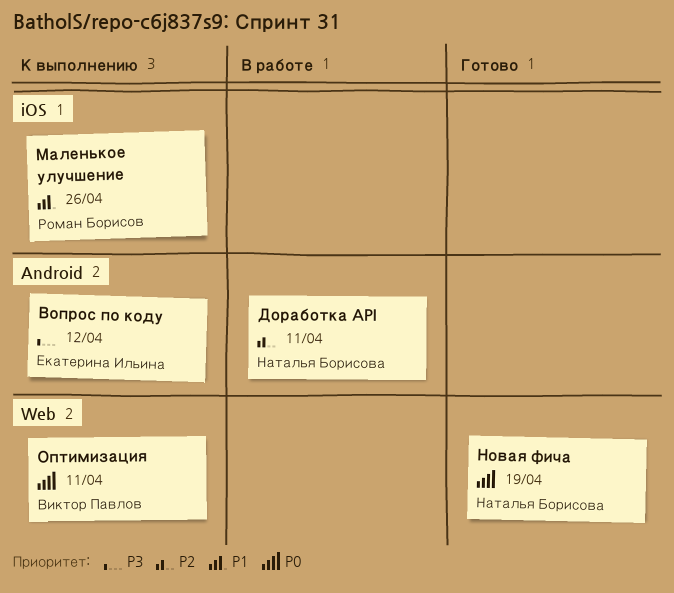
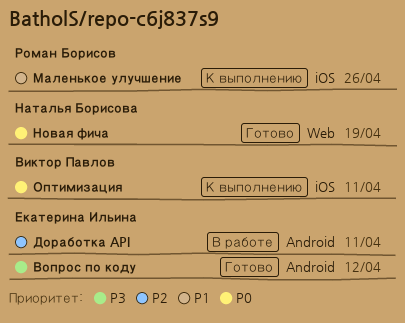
Вопрос по коду, status: К выполнению -> Готово
Доработка API, owner: Наталья Борисова -> Екатерина Ильина
Оптимизация, label: Web -> iOS

